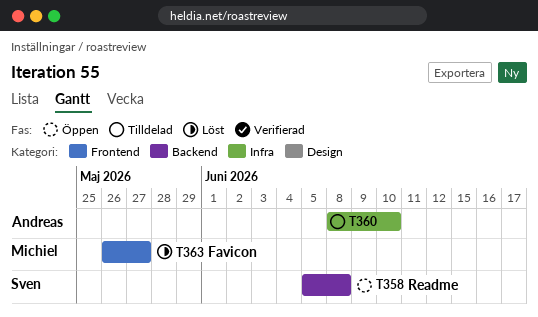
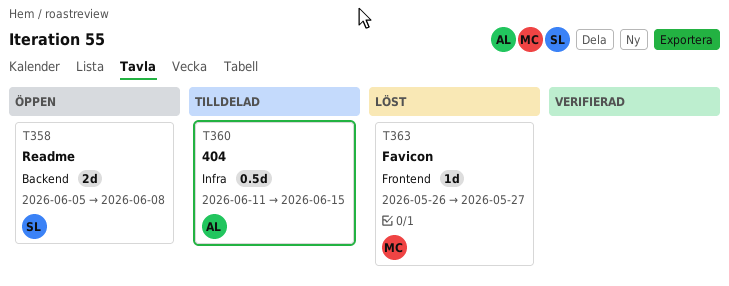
T360, start: Jun 8 -> Jun 11
T360, due: Jun 10 -> Jun 15

